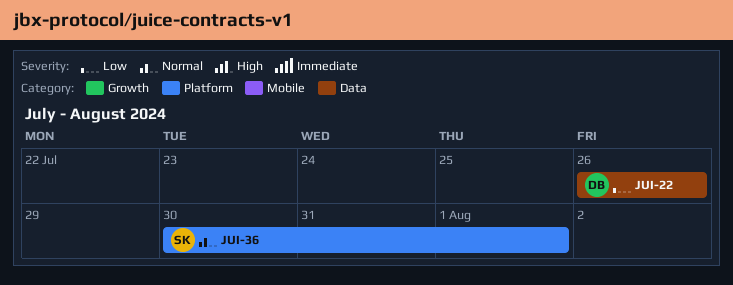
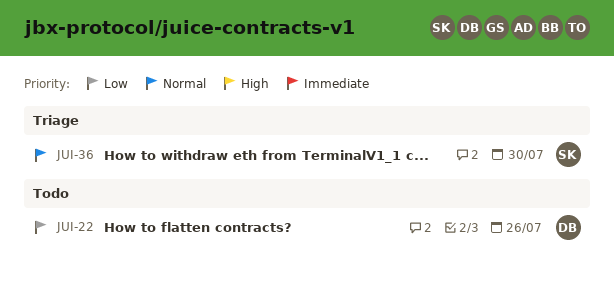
JUI-36, due: Aug 1 -> Jul 30

